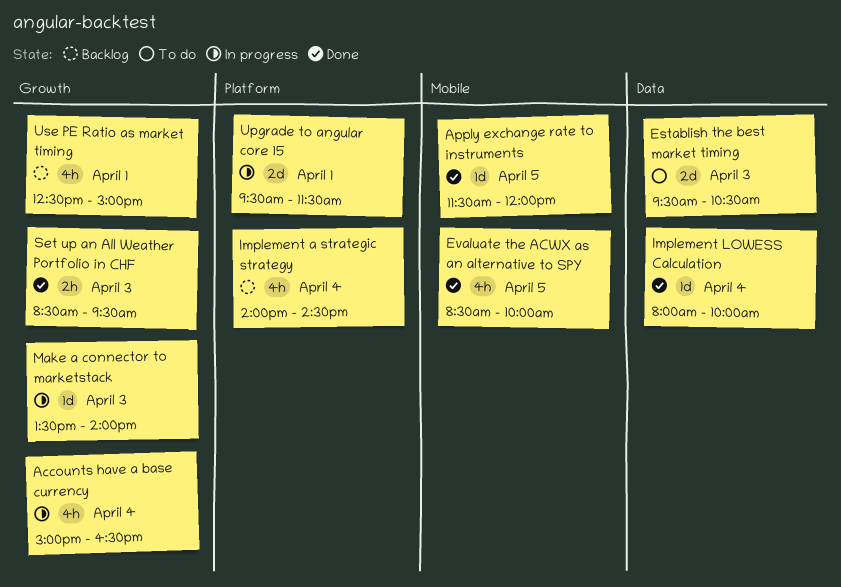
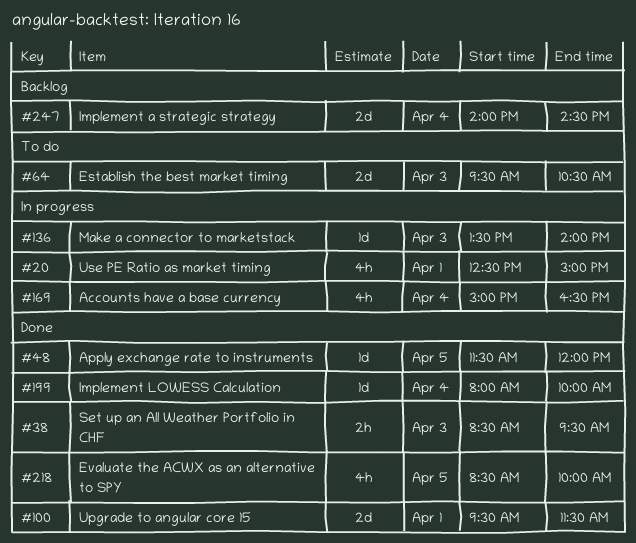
Implement a strategic strategy, estimate: 4h -> 2d
Upgrade to angular core 15, status: In progress -> Done
Use PE Ratio as market timing, status: Backlog -> In progress

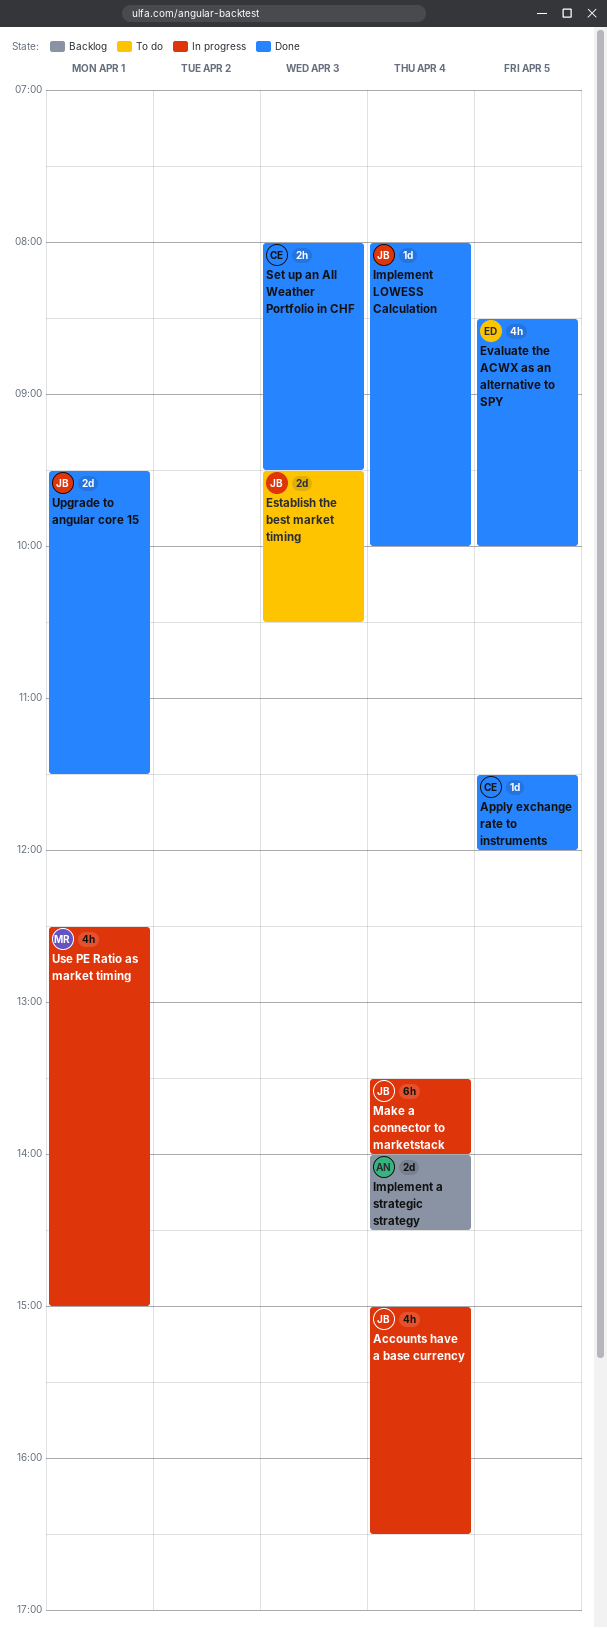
Make a connector to marketstack, estimate: 1d -> 6h
Make a connector to marketstack, day: Apr 3 -> Apr 4
Set up an All Weather Portfolio in CHF, begins: 08:30 -> 08:00

